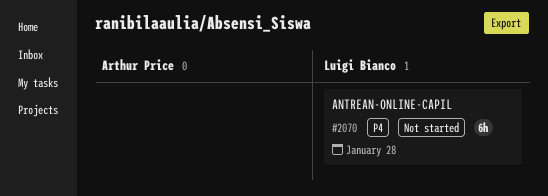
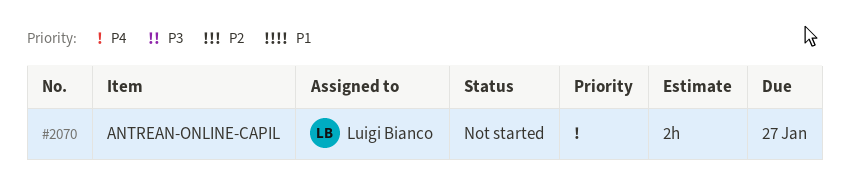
#2070, estimate: 6h -> 2h
#2070, due: Jan 28 -> Jan 27

